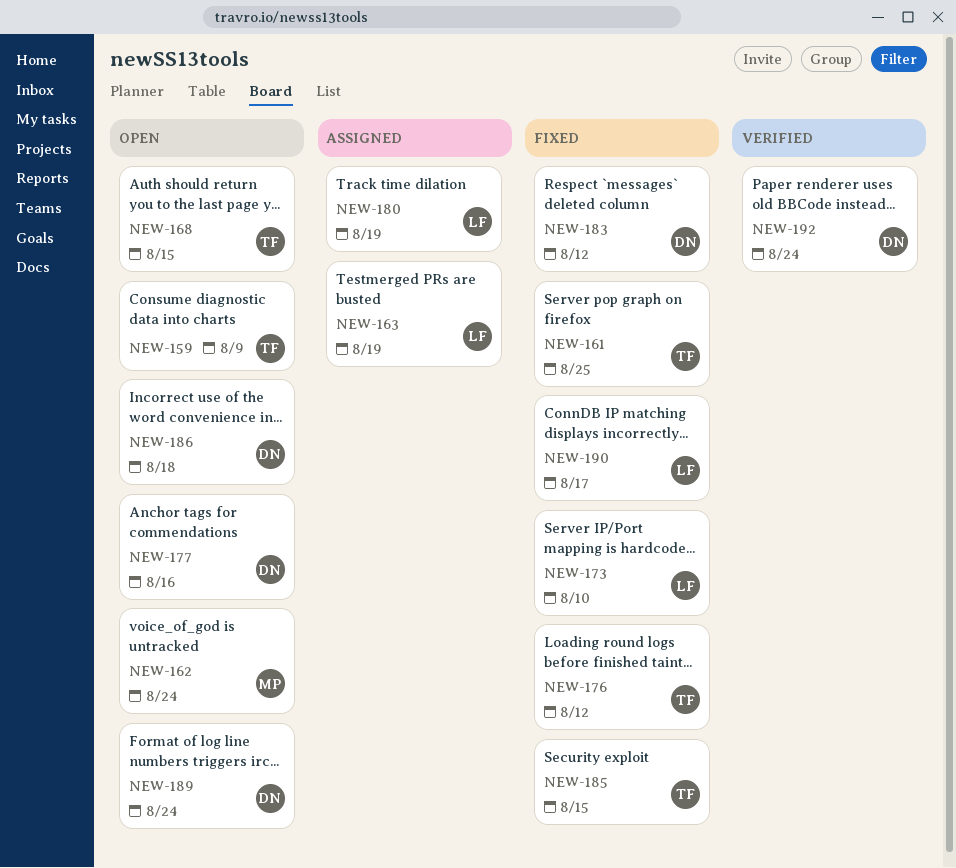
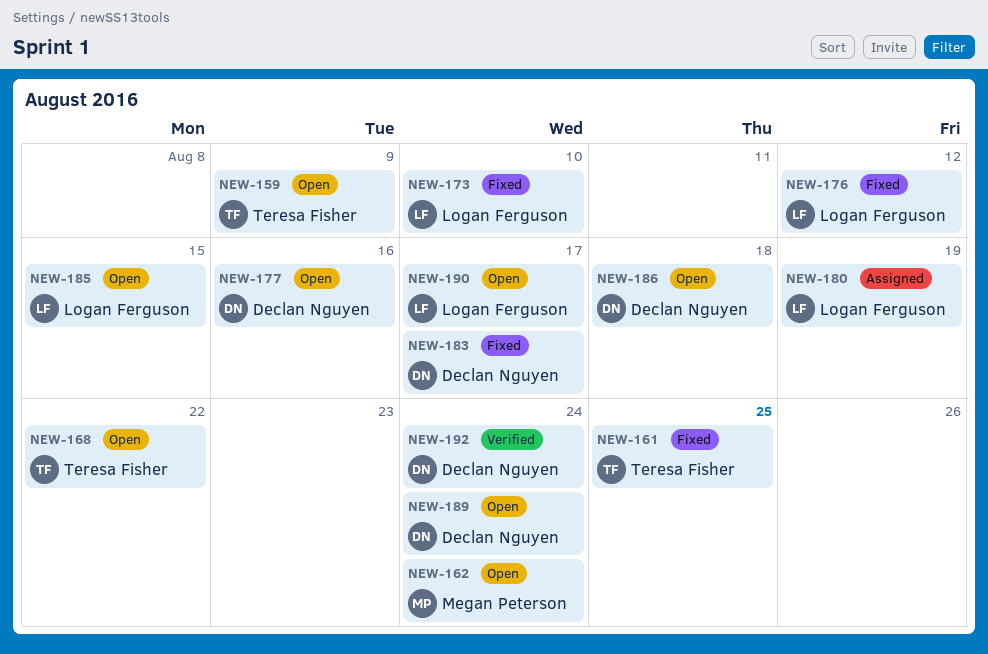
NEW-163: present -> none
NEW-168, due: Aug 15 -> Aug 22
NEW-176, owner: Teresa Fisher -> Logan Ferguson
NEW-183, due: Aug 12 -> Aug 17
NEW-185, status: Fixed -> Open
NEW-185, owner: Teresa Fisher -> Logan Ferguson
NEW-190, status: Fixed -> Open

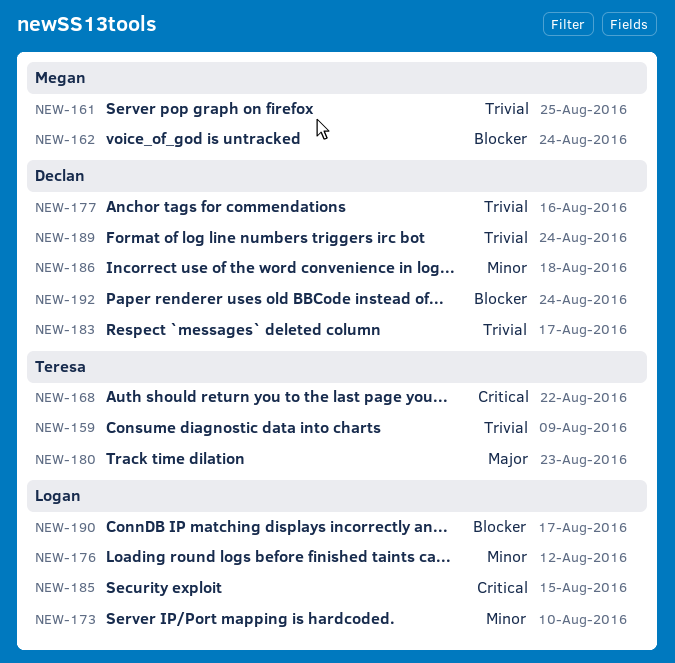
NEW-161, owner: Teresa Fisher -> Megan Peterson
NEW-180, owner: Logan Ferguson -> Teresa Fisher
NEW-180, due: Aug 19 -> Aug 23

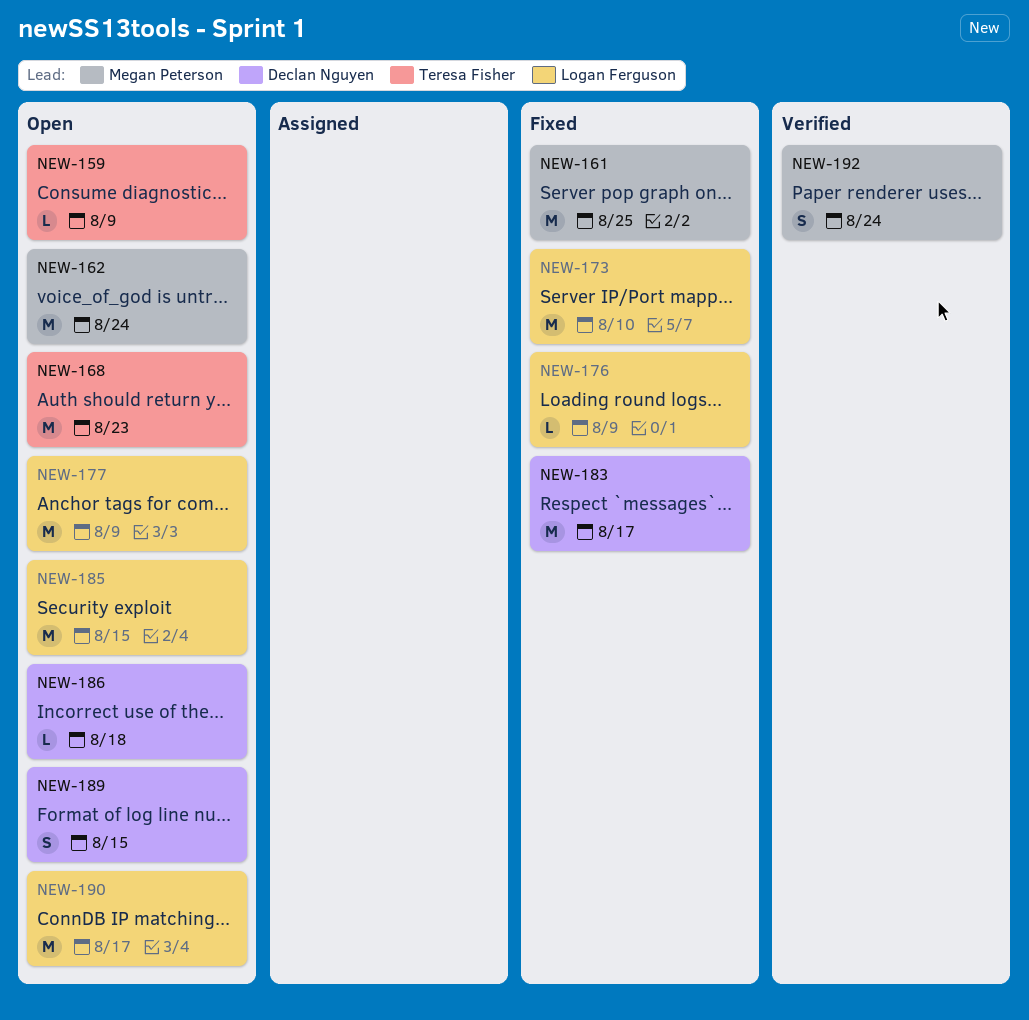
NEW-168, due: Aug 22 -> Aug 23
NEW-176, due: Aug 12 -> Aug 9
NEW-177, owner: Declan Nguyen -> Logan Ferguson
NEW-177, due: Aug 16 -> Aug 9
NEW-180: present -> none
NEW-189, due: Aug 24 -> Aug 15
NEW-192, owner: Declan Nguyen -> Megan Peterson

